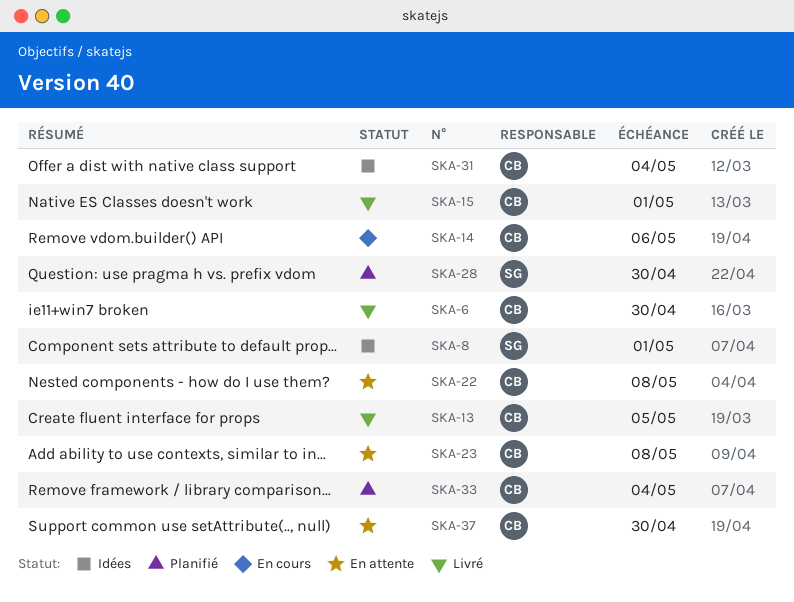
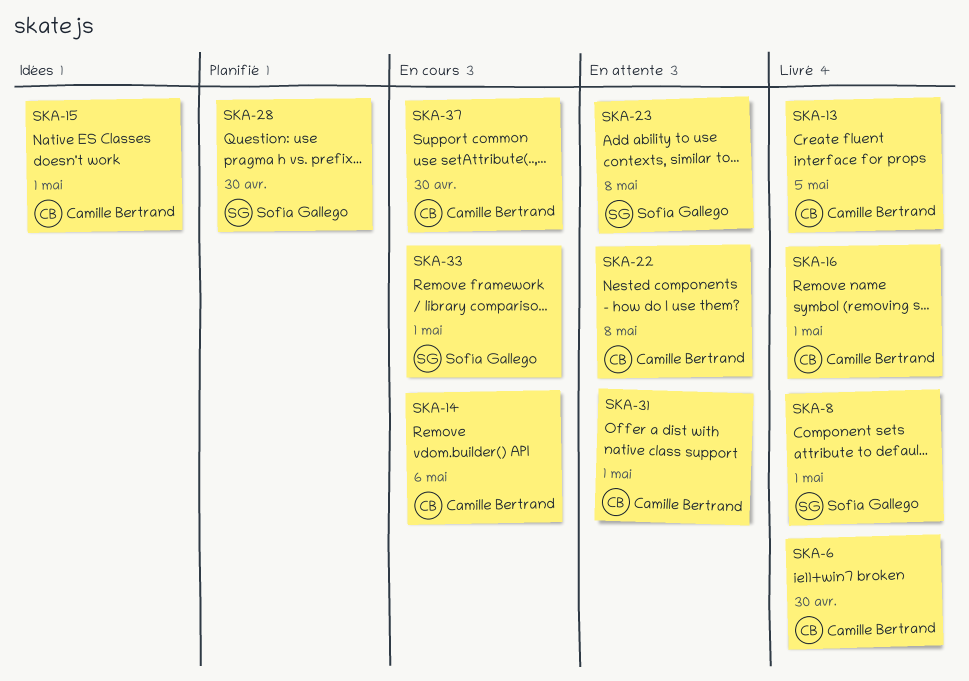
SKA-8, status: Idées -> Livré
SKA-15, status: Livré -> Idées
SKA-16: none -> present
SKA-23, owner: Camille Bertrand -> Sofía Gallego
SKA-31, status: Idées -> En attente
SKA-31, due: May 4 -> May 1
SKA-33, status: Planifié -> En cours
SKA-33, owner: Camille Bertrand -> Sofía Gallego
SKA-33, due: May 4 -> May 1
SKA-37, status: En attente -> En cours

